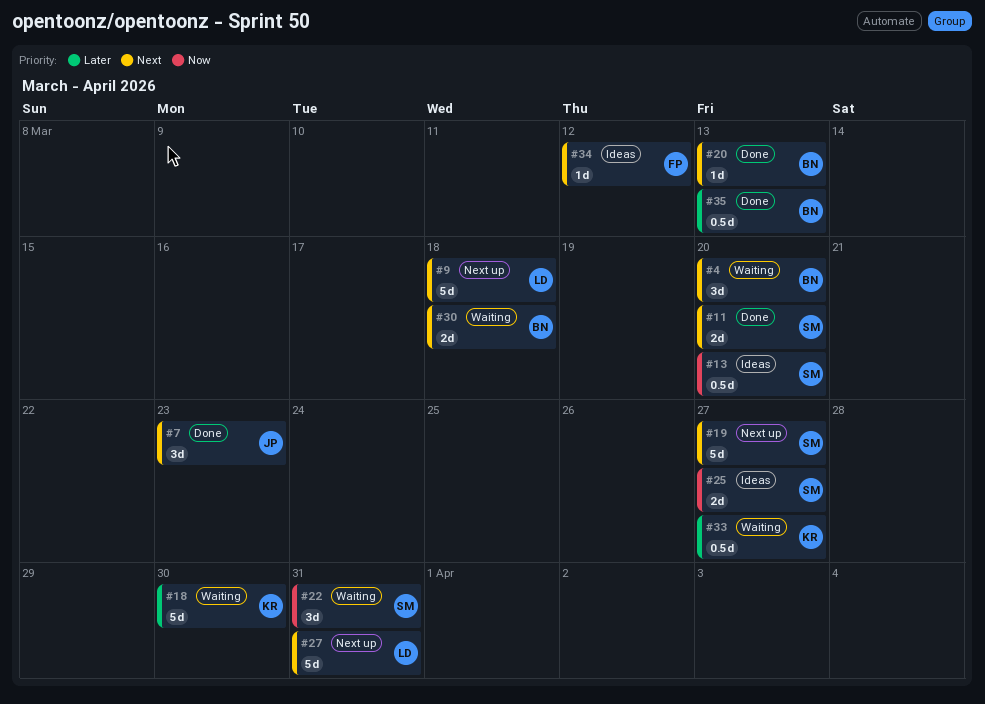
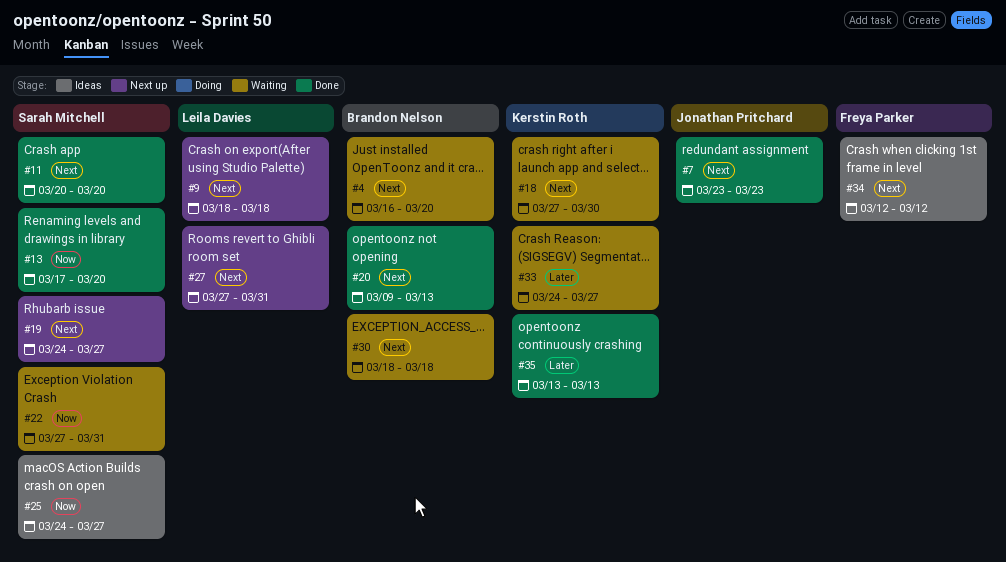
#13, status: Ideas -> Done
#18, priority: Later -> Next
#35, owner: Brandon Nelson -> Kerstin Roth

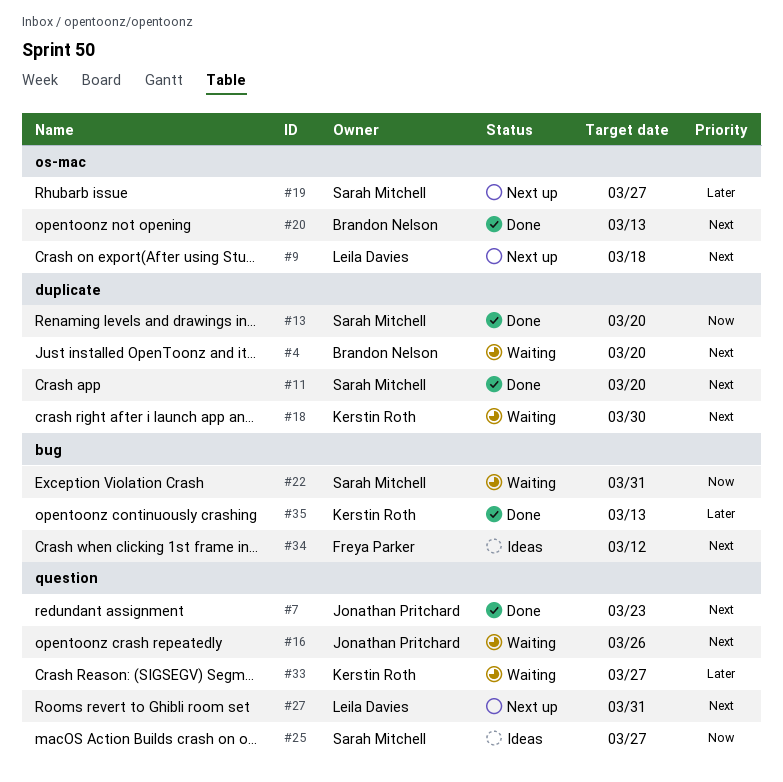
#16: none -> present
#19, priority: Next -> Later
#30: present -> none

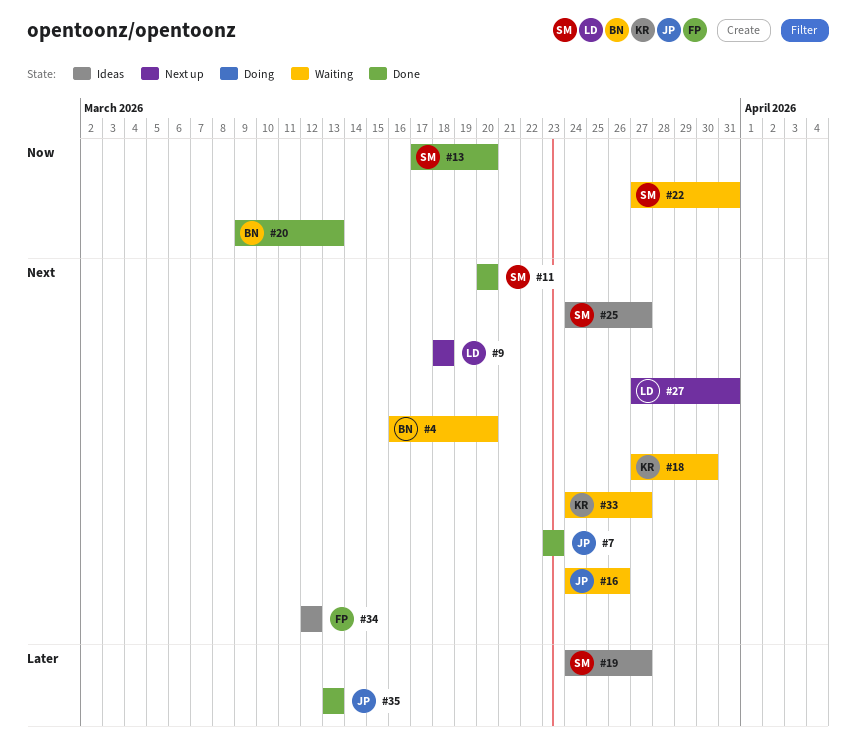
#19, status: Next up -> Ideas
#20, priority: Next -> Now
#25, priority: Now -> Next
#33, priority: Later -> Next
#35, owner: Kerstin Roth -> Jonathan Pritchard

